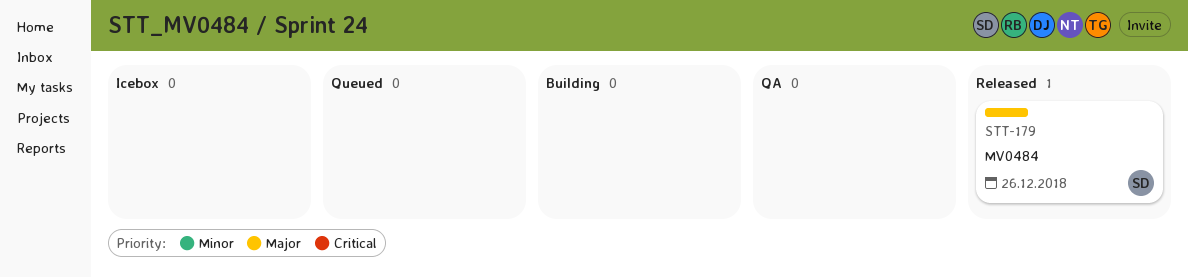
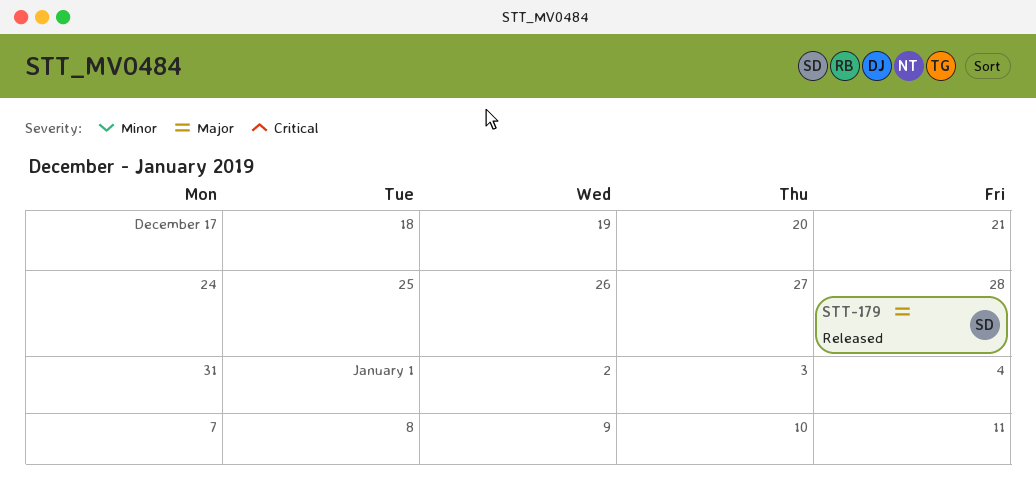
STT-179, due: Dec 26 -> Dec 28

